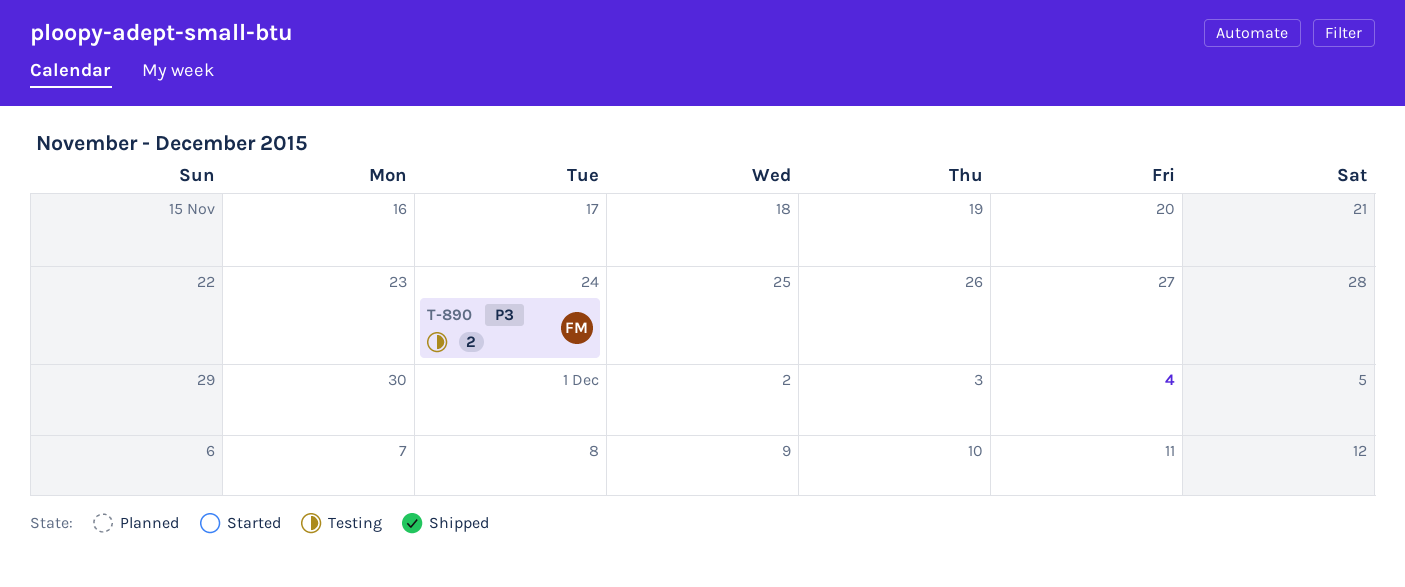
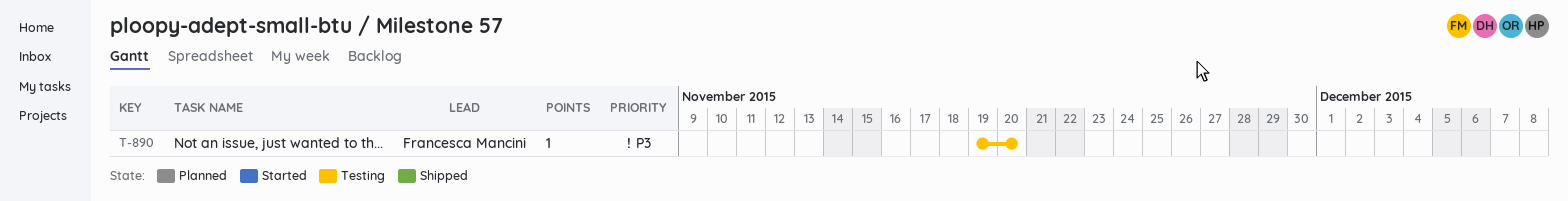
T-890, estimate: 2 -> 1
T-890, due: Nov 24 -> Nov 20

